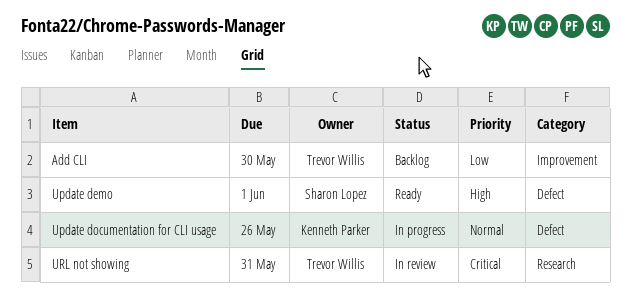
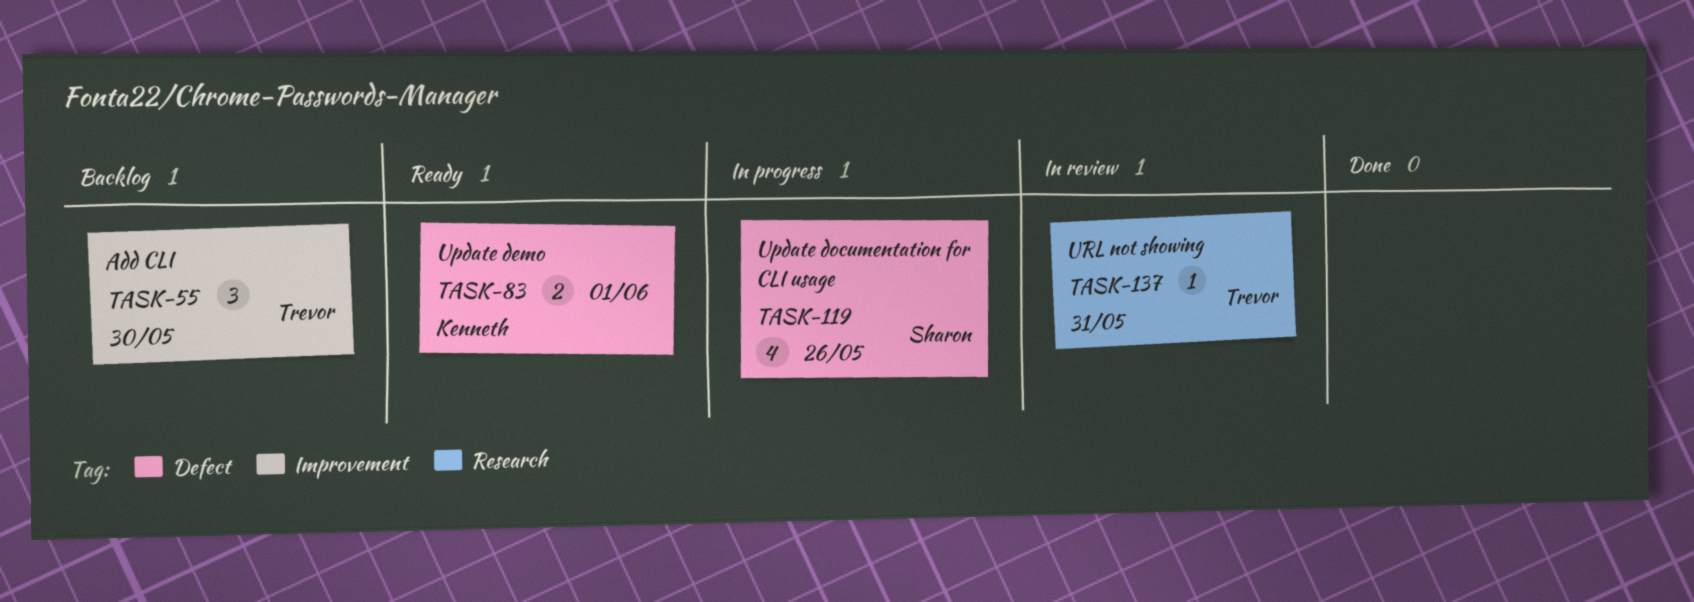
Update demo, owner: Sharon Lopez -> Kenneth Parker
Update documentation for CLI usage, owner: Kenneth Parker -> Sharon Lopez

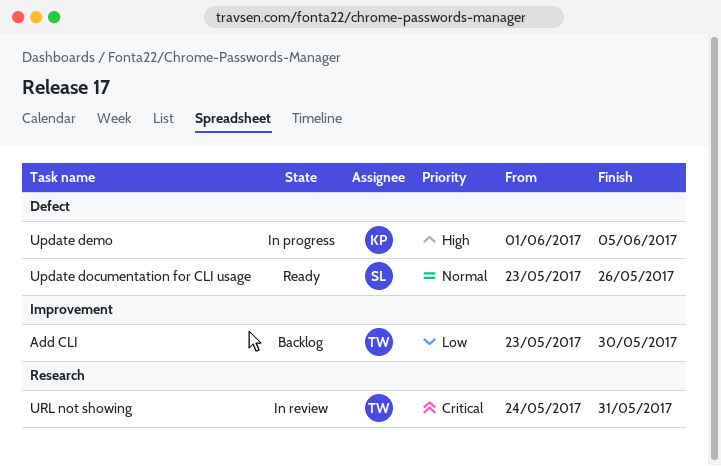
Update demo, status: Ready -> In progress
Update demo, due: Jun 1 -> Jun 5
Update documentation for CLI usage, status: In progress -> Ready

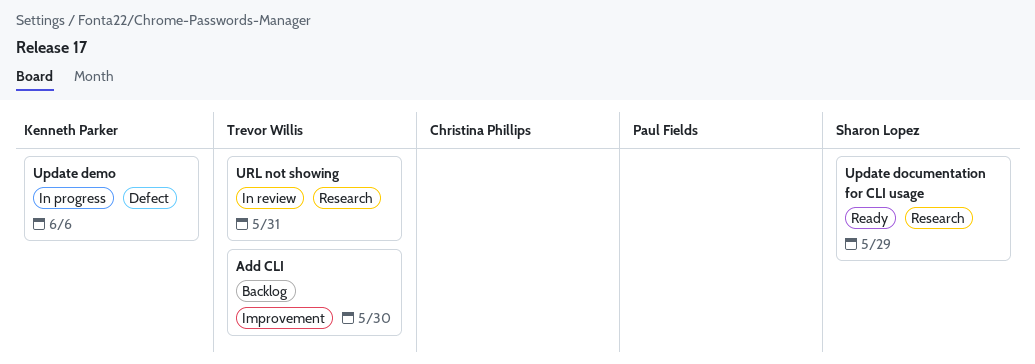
Update demo, due: Jun 5 -> Jun 6
Update documentation for CLI usage, label: Defect -> Research
Update documentation for CLI usage, due: May 26 -> May 29

